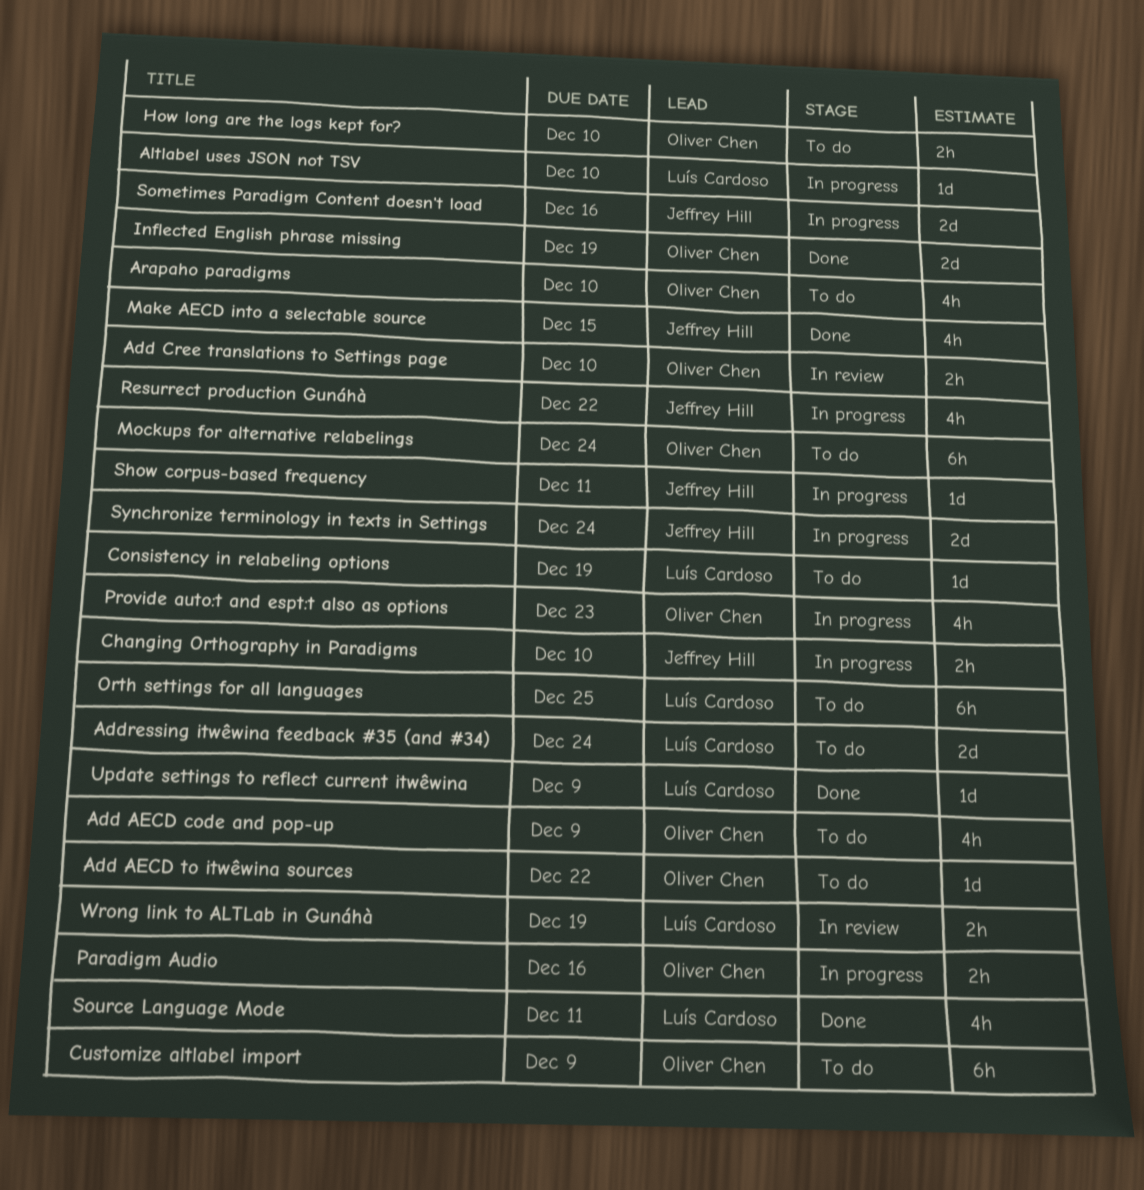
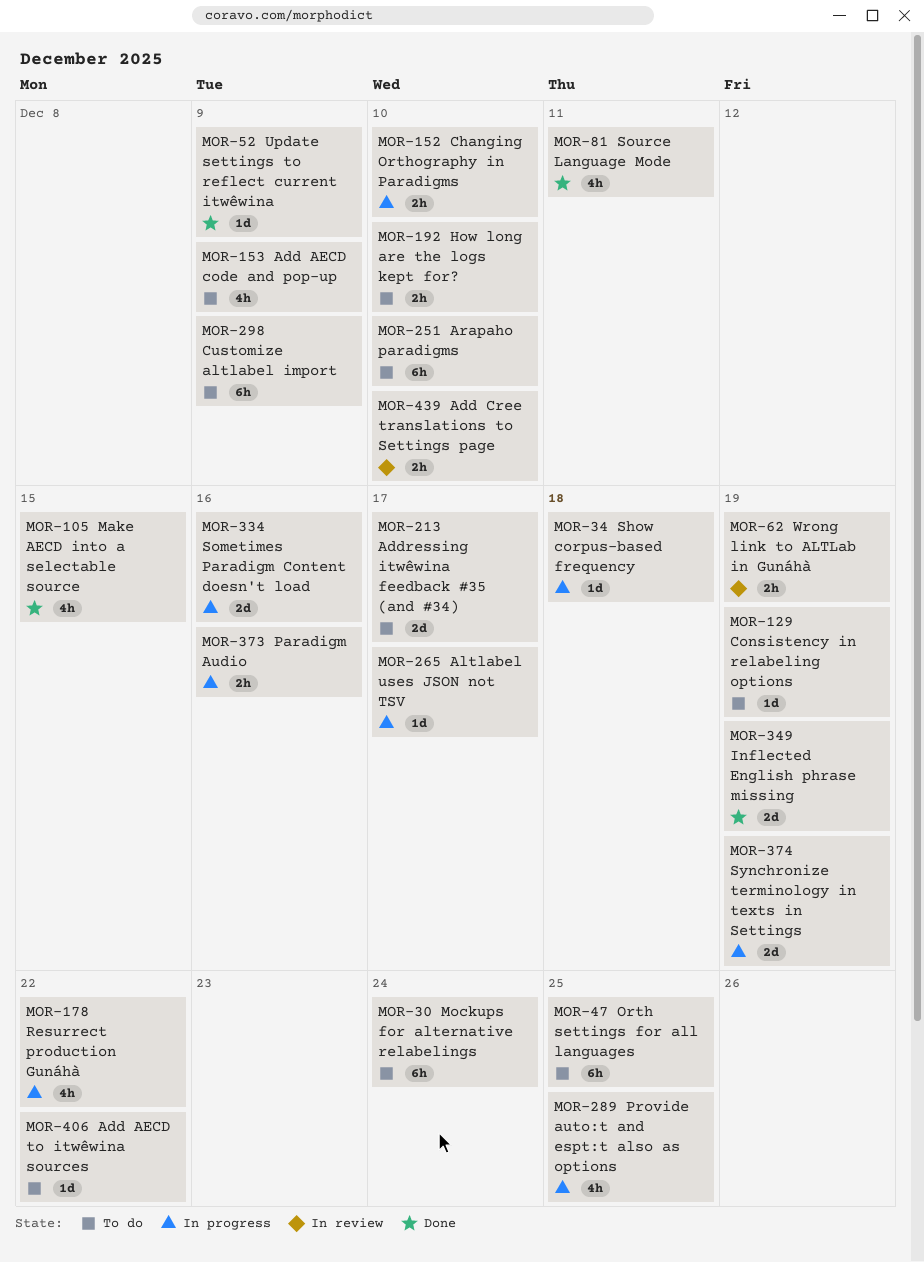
Addressing itwêwina feedback #35 (and #34), due: Dec 24 -> Dec 17
Altlabel uses JSON not TSV, due: Dec 10 -> Dec 17
Arapaho paradigms, estimate: 4h -> 6h
Provide auto:t and espt:t also as options, due: Dec 23 -> Dec 25
Show corpus-based frequency, due: Dec 11 -> Dec 18
Synchronize terminology in texts in Settings, due: Dec 24 -> Dec 19

